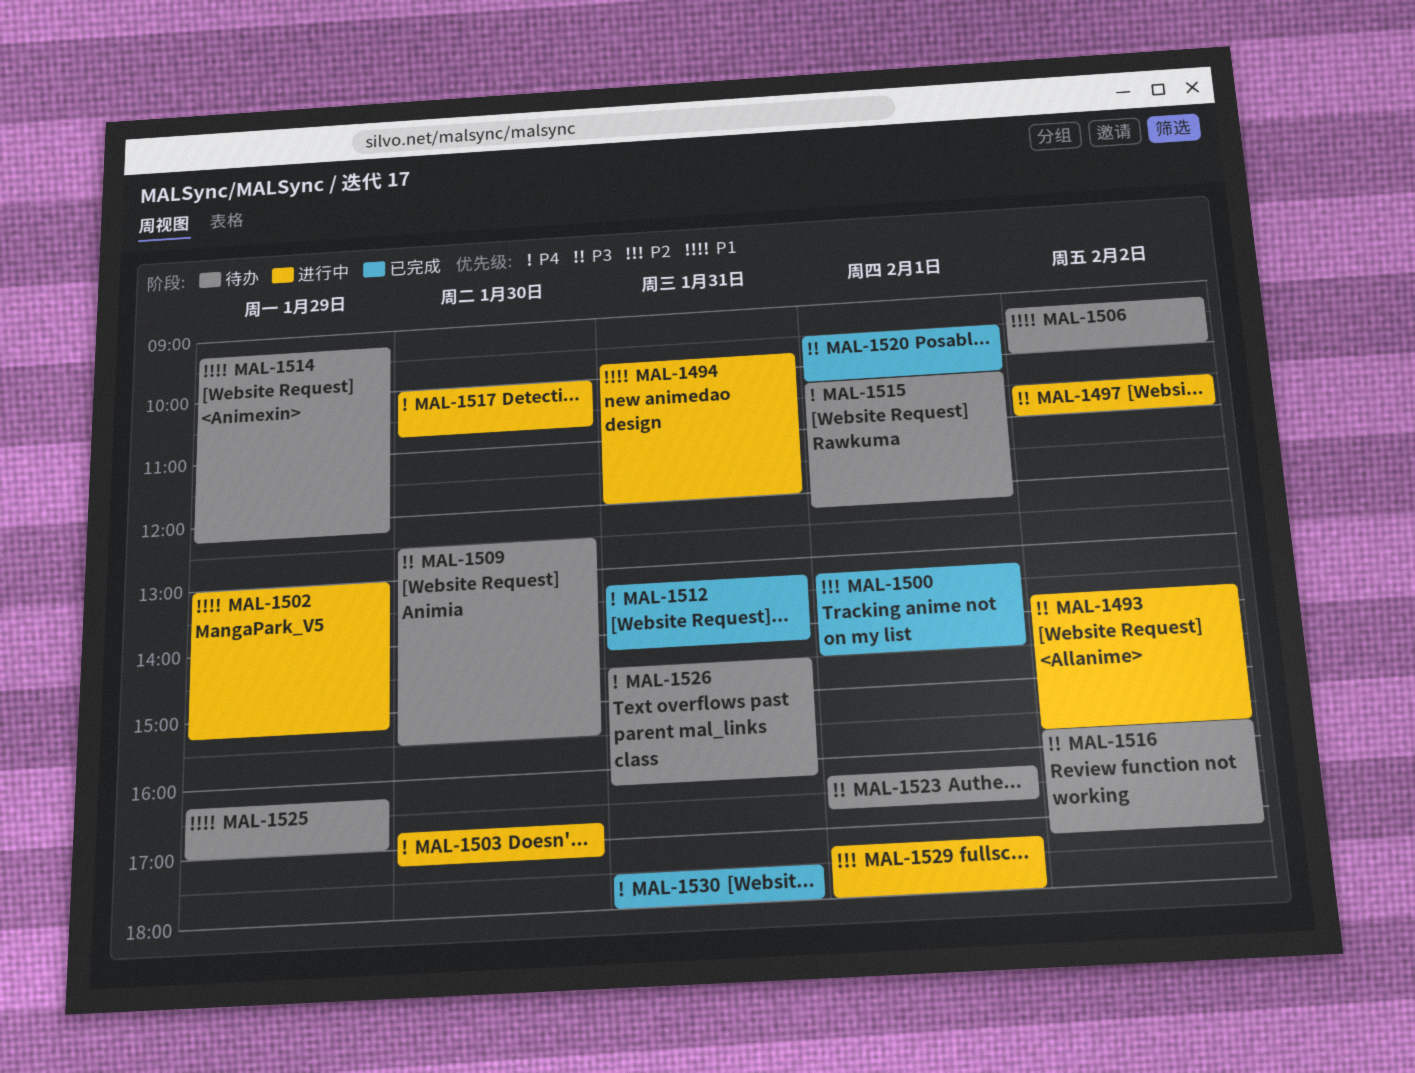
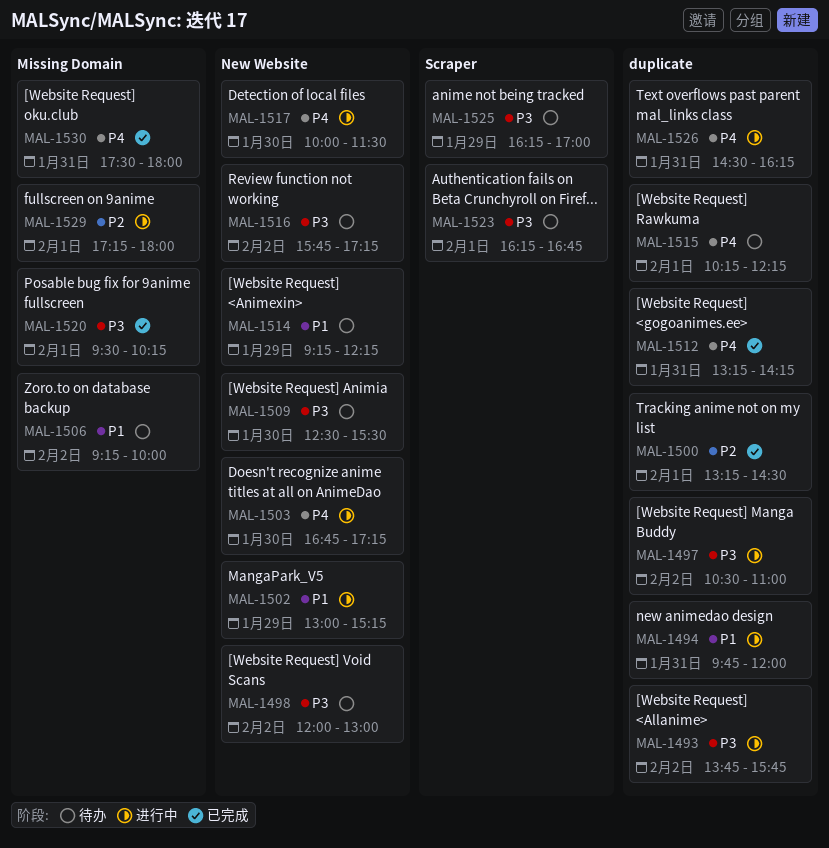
MAL-1498: none -> present
MAL-1517, ends: 10:45 -> 11:30
MAL-1525, priority: P1 -> P3
MAL-1526, status: 待办 -> 进行中

